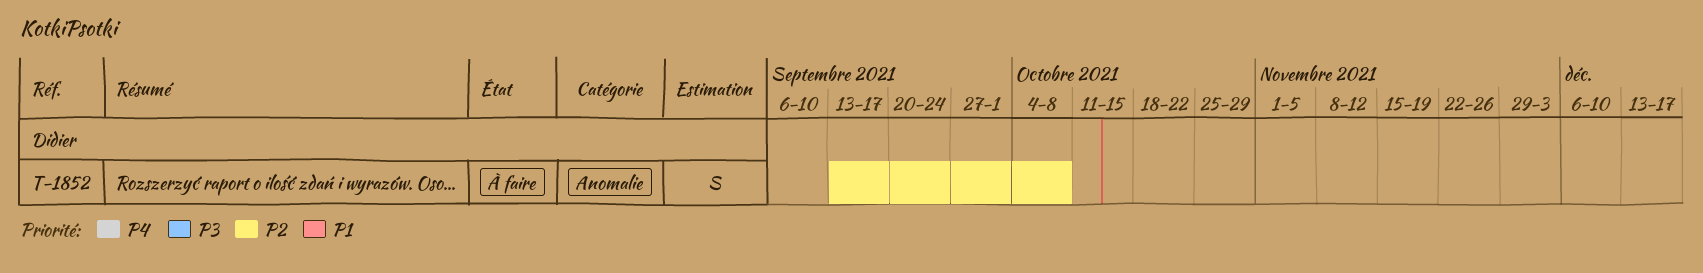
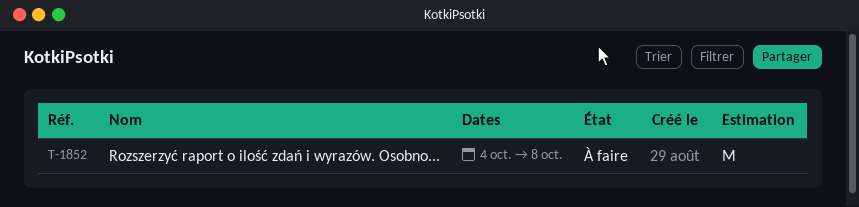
T-1852, estimate: S -> M
T-1852, start: Sep 13 -> Oct 4

